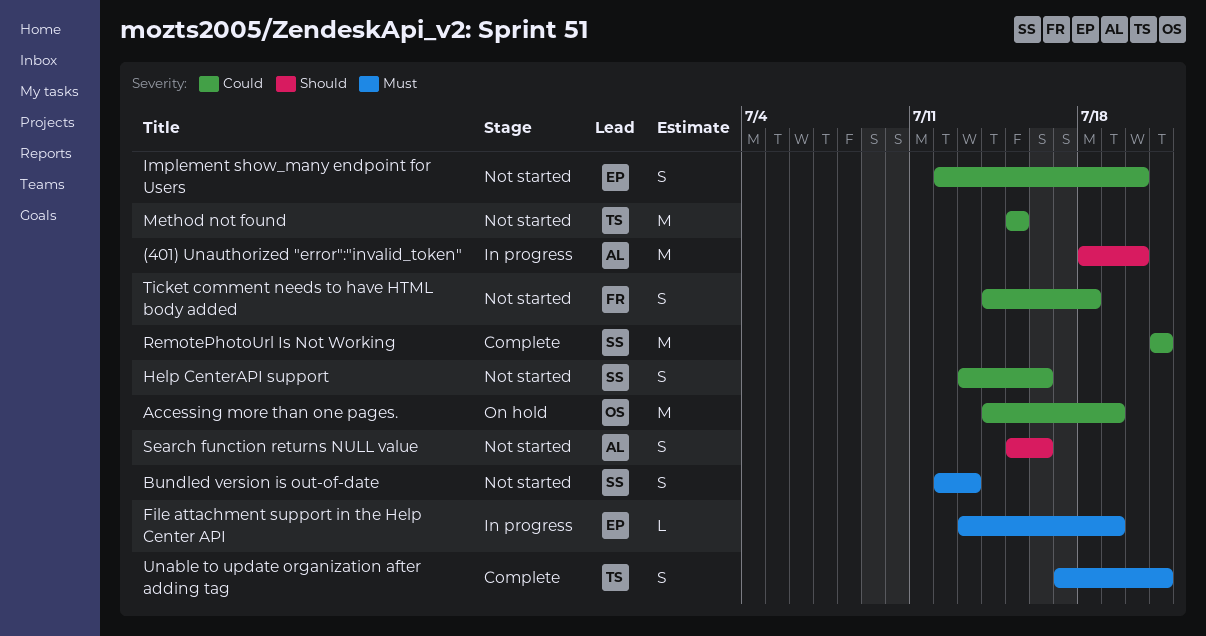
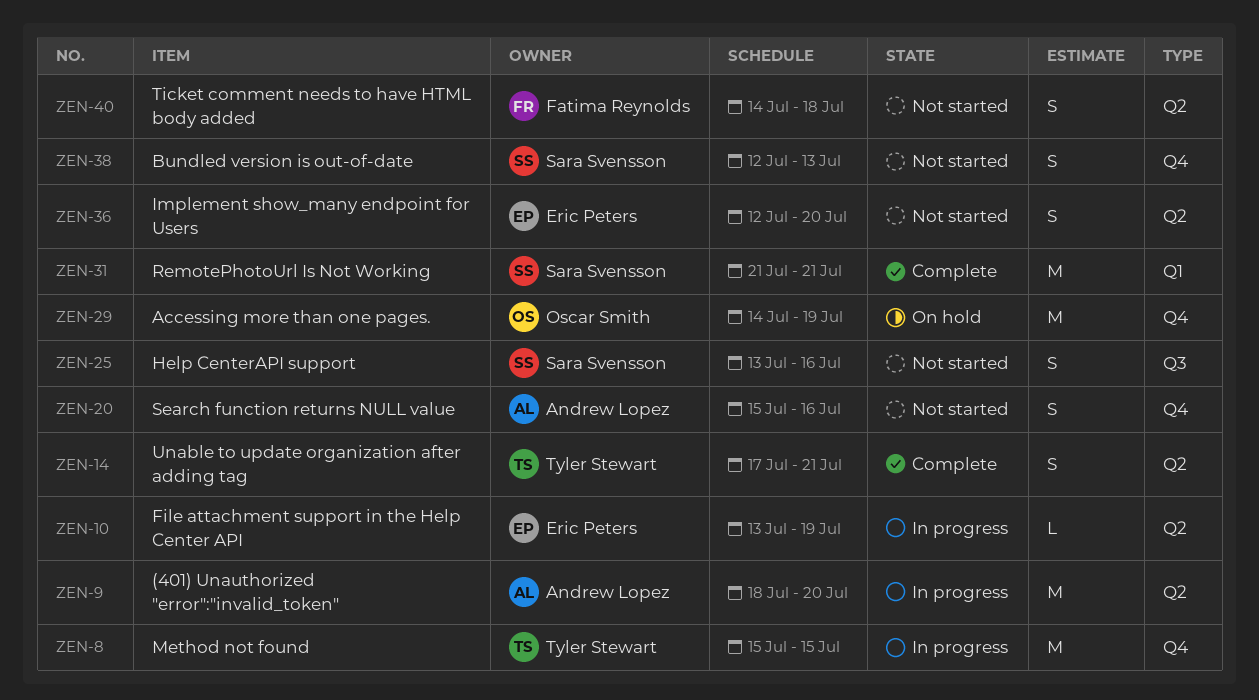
Method not found, status: Not started -> In progress

